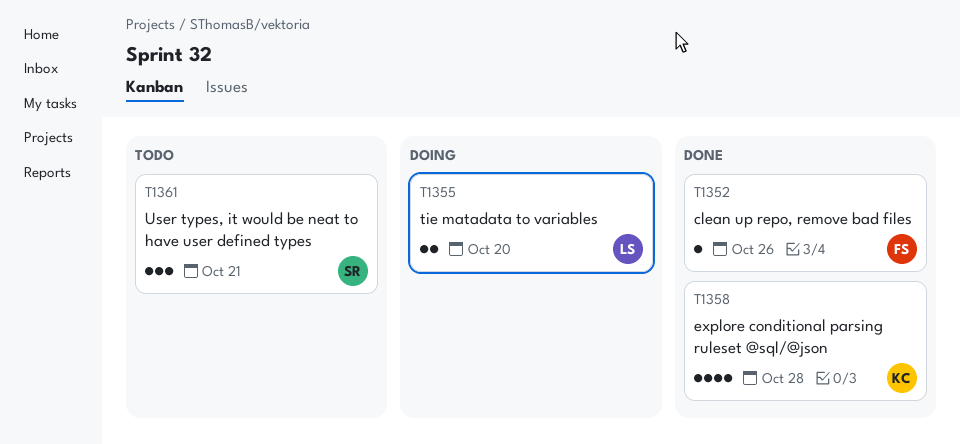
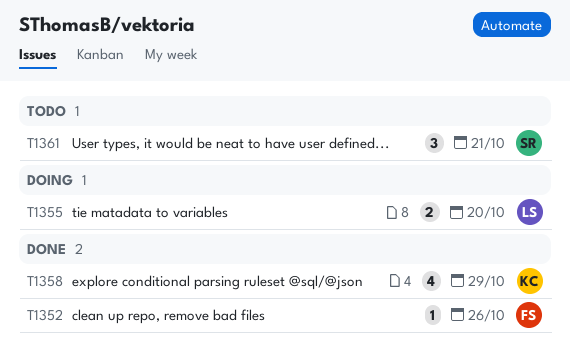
T1358, due: Oct 28 -> Oct 29

